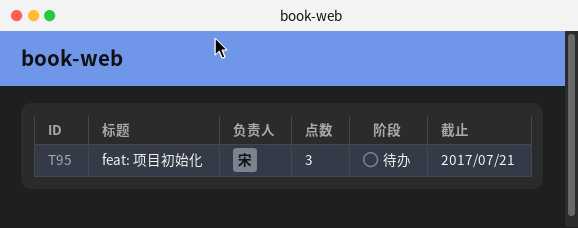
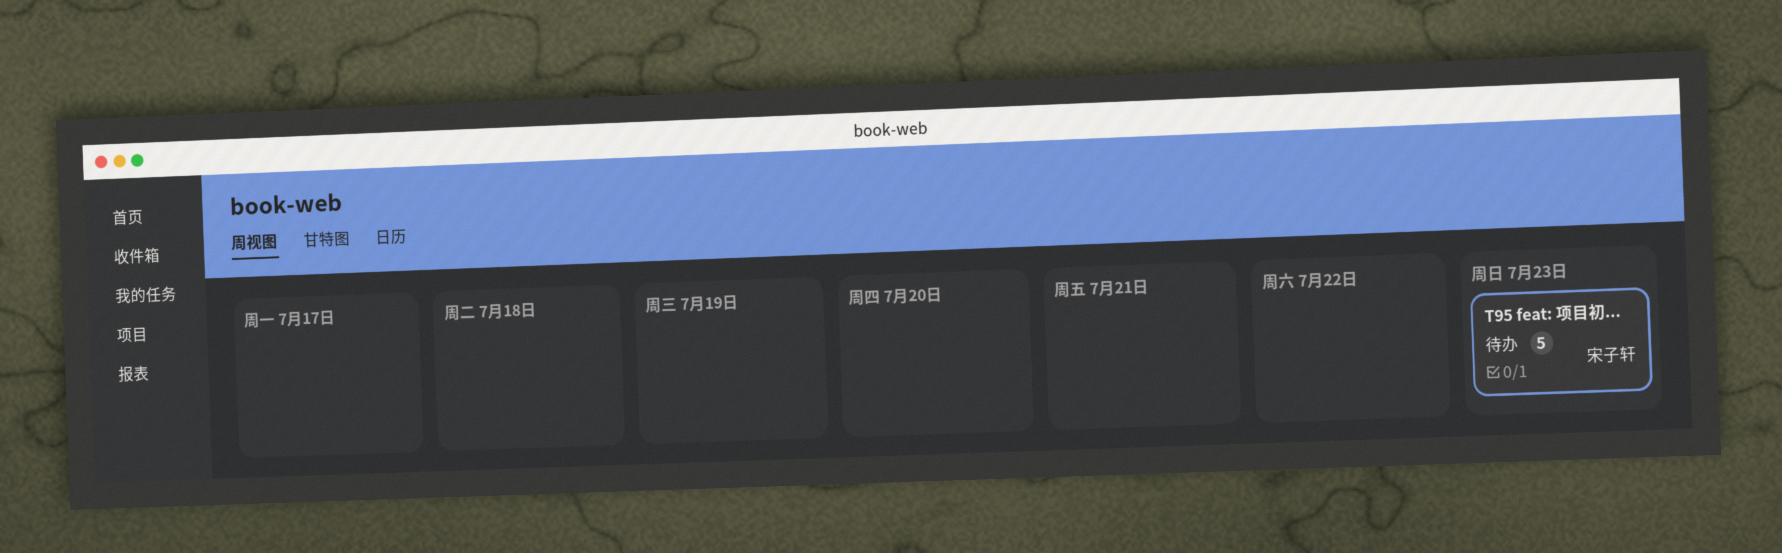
T95, estimate: 3 -> 5
T95, due: Jul 21 -> Jul 23

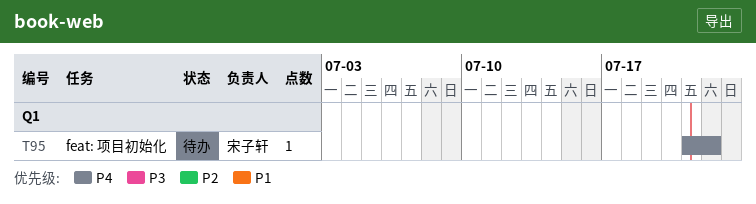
T95, estimate: 5 -> 1
T95, due: Jul 23 -> Jul 22

